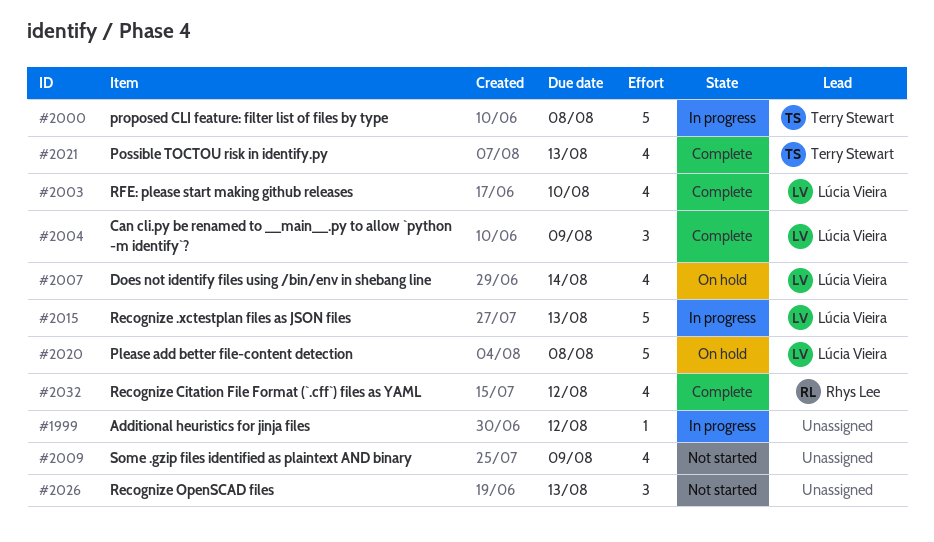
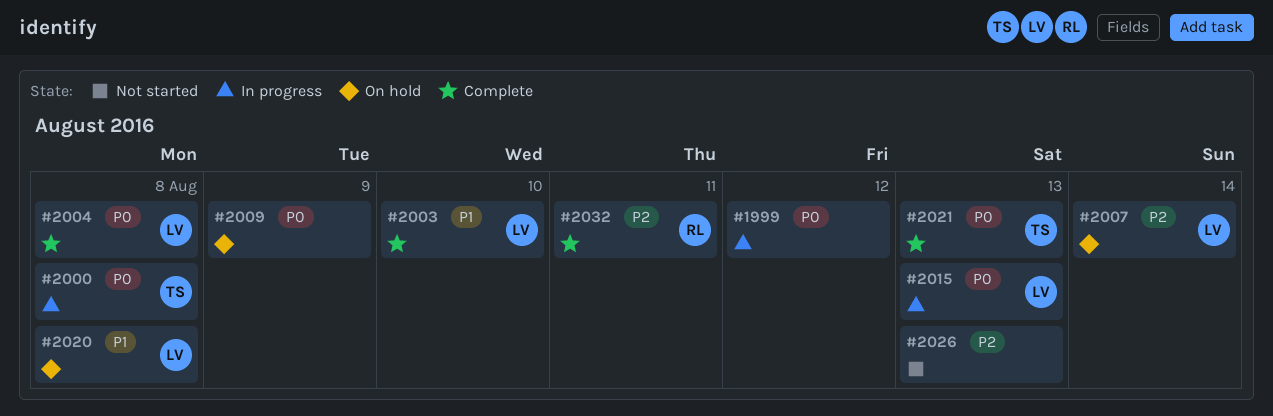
#2004, due: Aug 9 -> Aug 8
#2009, status: Not started -> On hold
#2032, due: Aug 12 -> Aug 11

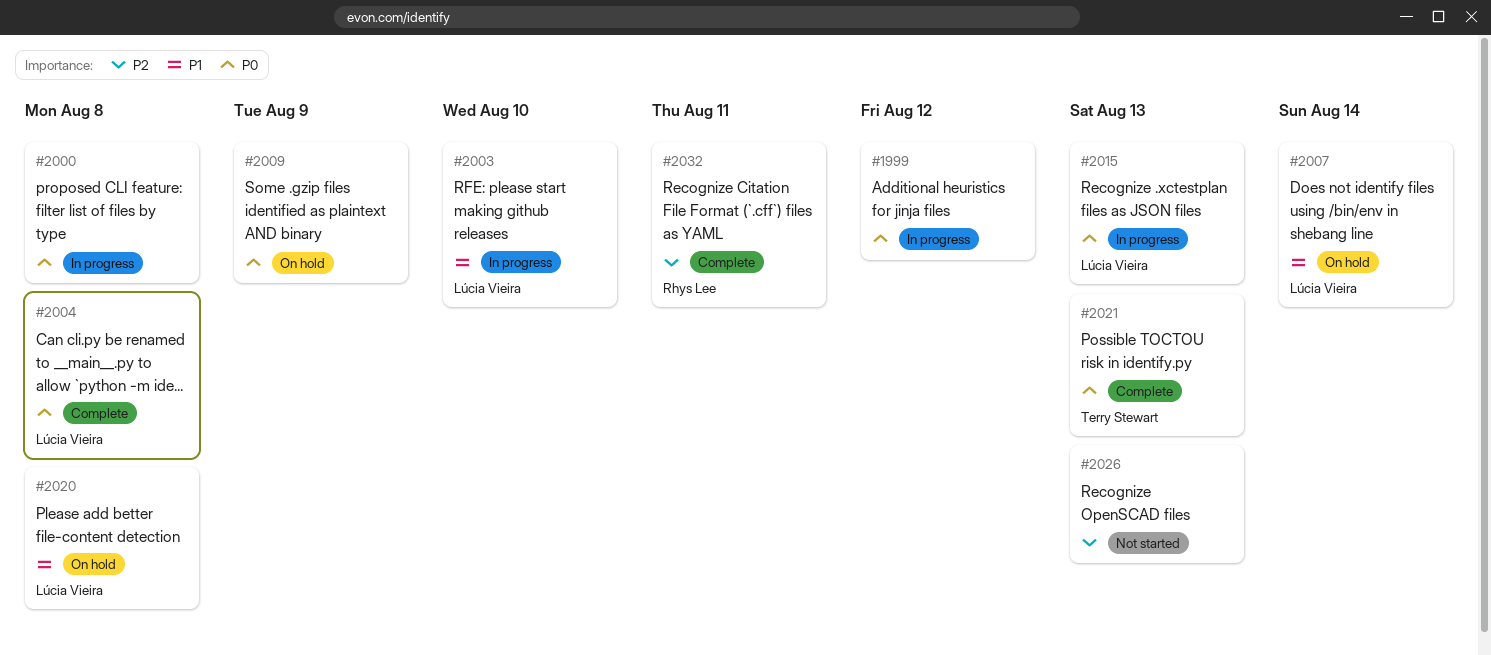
#2000, owner: Terry Stewart -> none
#2003, status: Complete -> In progress
#2007, priority: P2 -> P1

